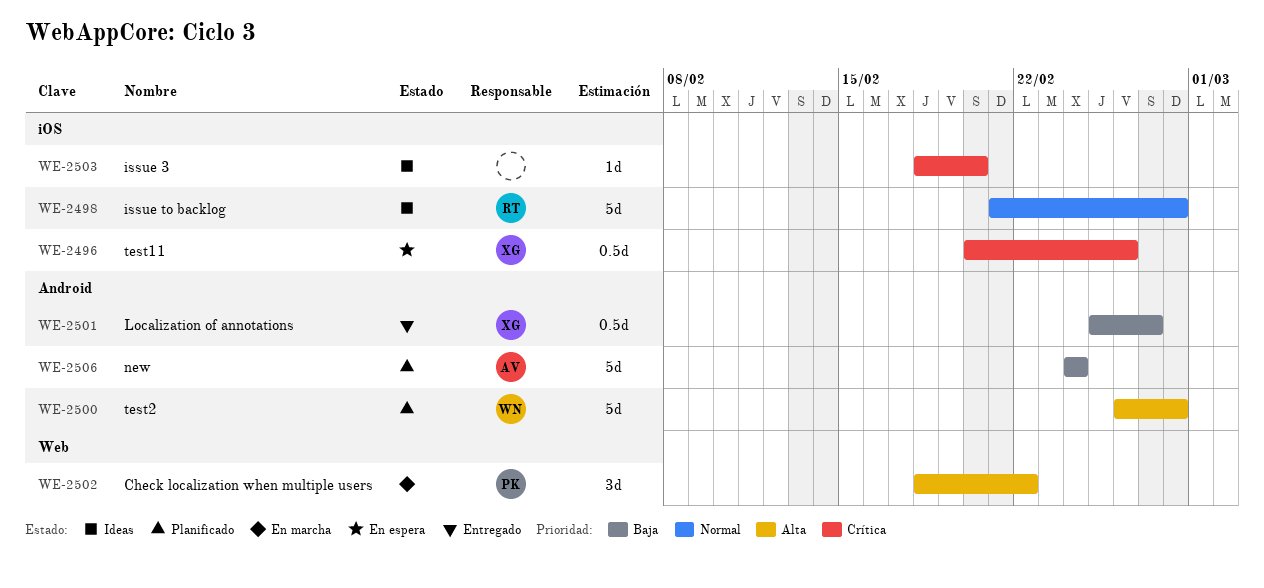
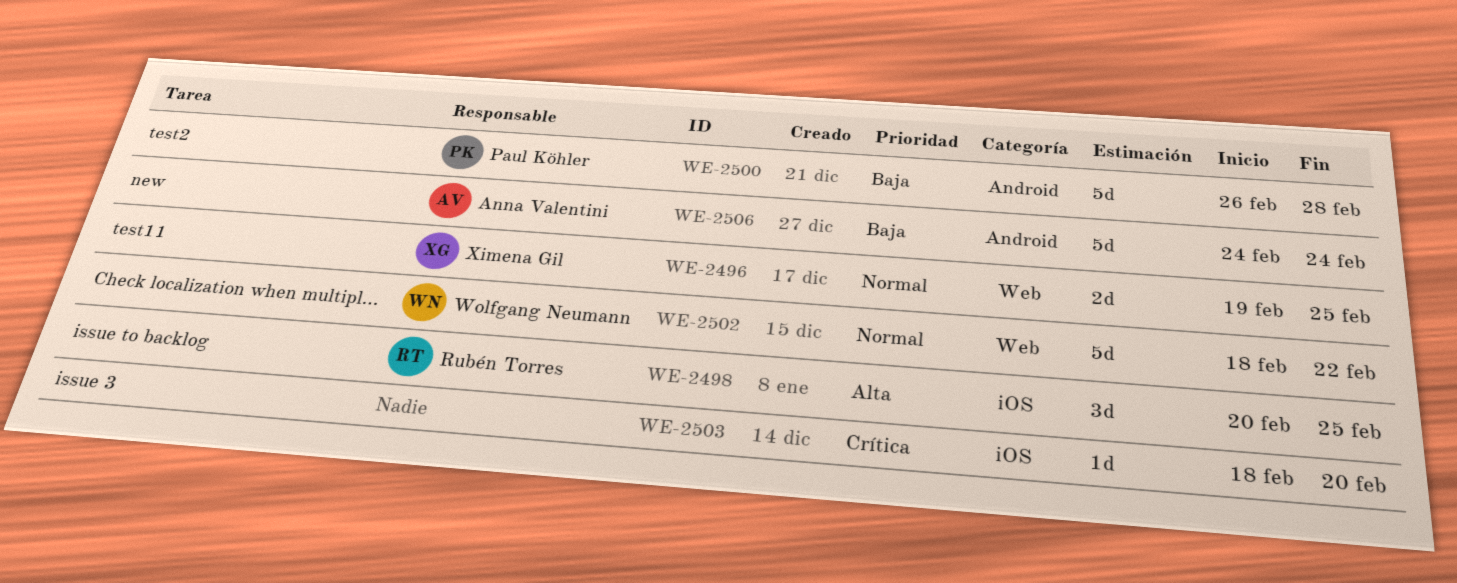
WE-2496, priority: Crítica -> Normal
WE-2496, label: iOS -> Web
WE-2496, estimate: 0.5d -> 2d
WE-2496, start: Feb 20 -> Feb 19
WE-2496, due: Feb 26 -> Feb 25
WE-2498, priority: Normal -> Alta
WE-2498, estimate: 5d -> 3d
WE-2498, start: Feb 21 -> Feb 20
WE-2498, due: Feb 28 -> Feb 25
WE-2500, owner: Wolfgang Neumann -> Paul Köhler
WE-2500, priority: Alta -> Baja
WE-2501: present -> none
WE-2502, owner: Paul Köhler -> Wolfgang Neumann
WE-2502, priority: Alta -> Normal
WE-2502, estimate: 3d -> 5d

